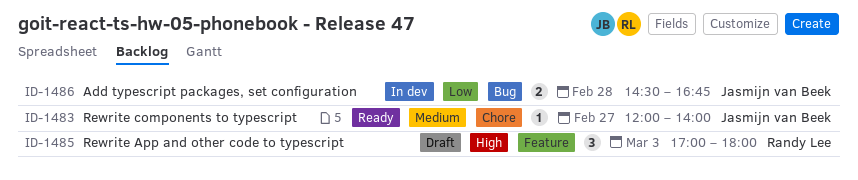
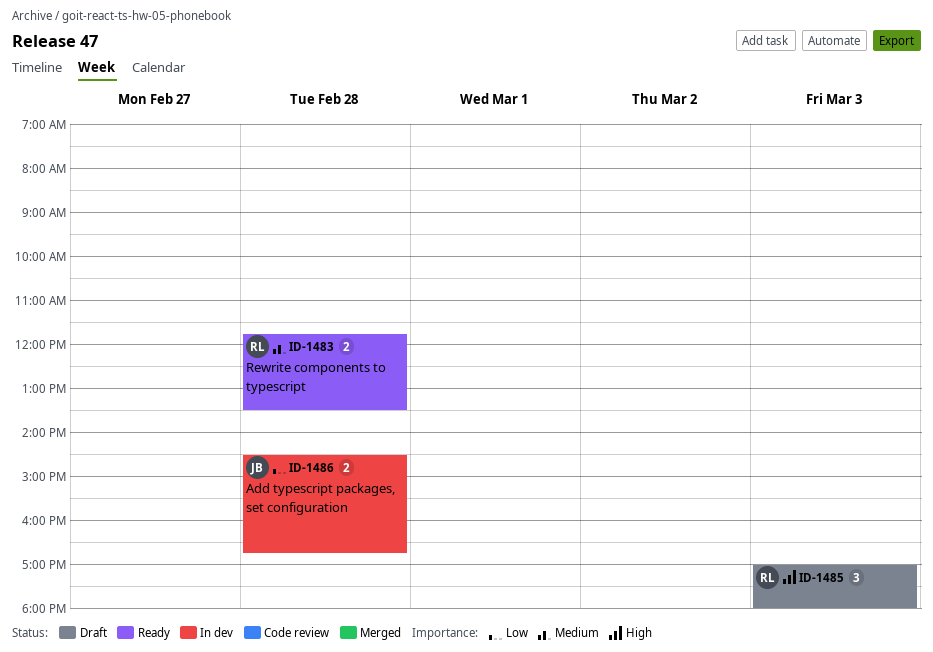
ID-1483, owner: Jasmijn van Beek -> Randy Lee
ID-1483, estimate: 1 -> 2
ID-1483, day: Feb 27 -> Feb 28
ID-1483, begins: 12:00 -> 11:45
ID-1483, ends: 14:00 -> 13:30

